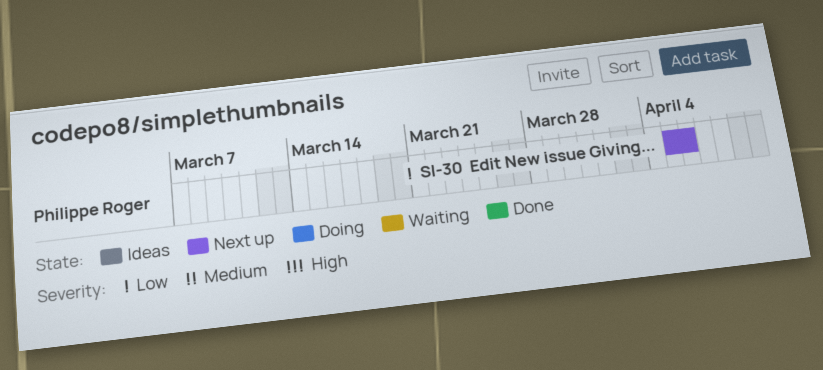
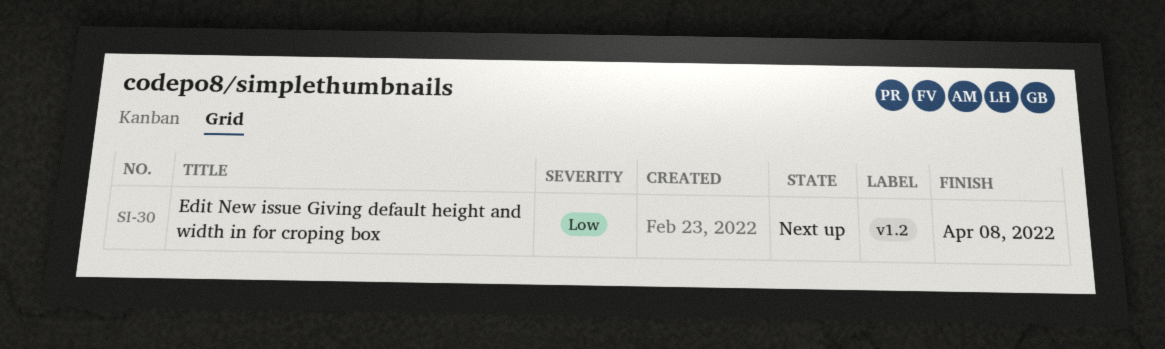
SI-30, due: Apr 6 -> Apr 8

